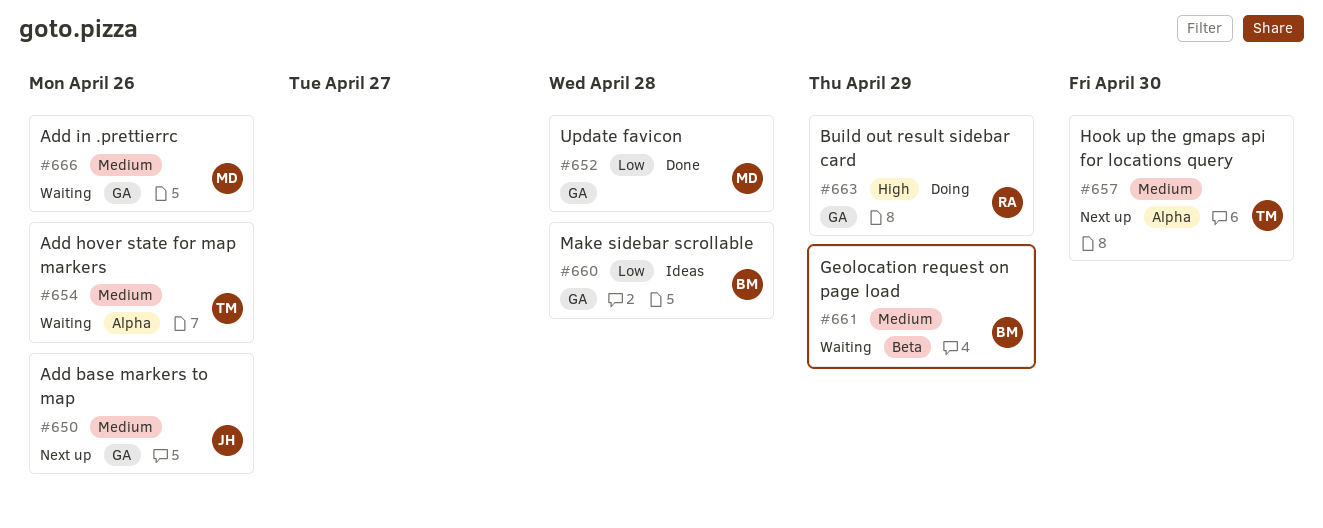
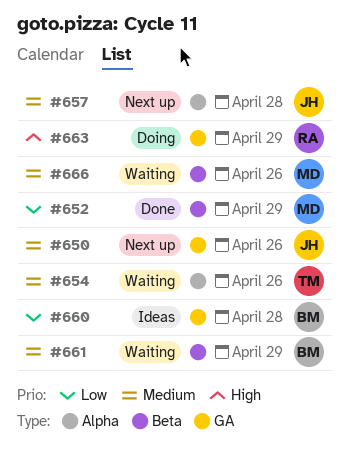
#652, label: GA -> Beta
#652, due: Apr 28 -> Apr 29
#657, owner: TM -> JH
#657, due: Apr 30 -> Apr 28
#666, label: GA -> Beta

